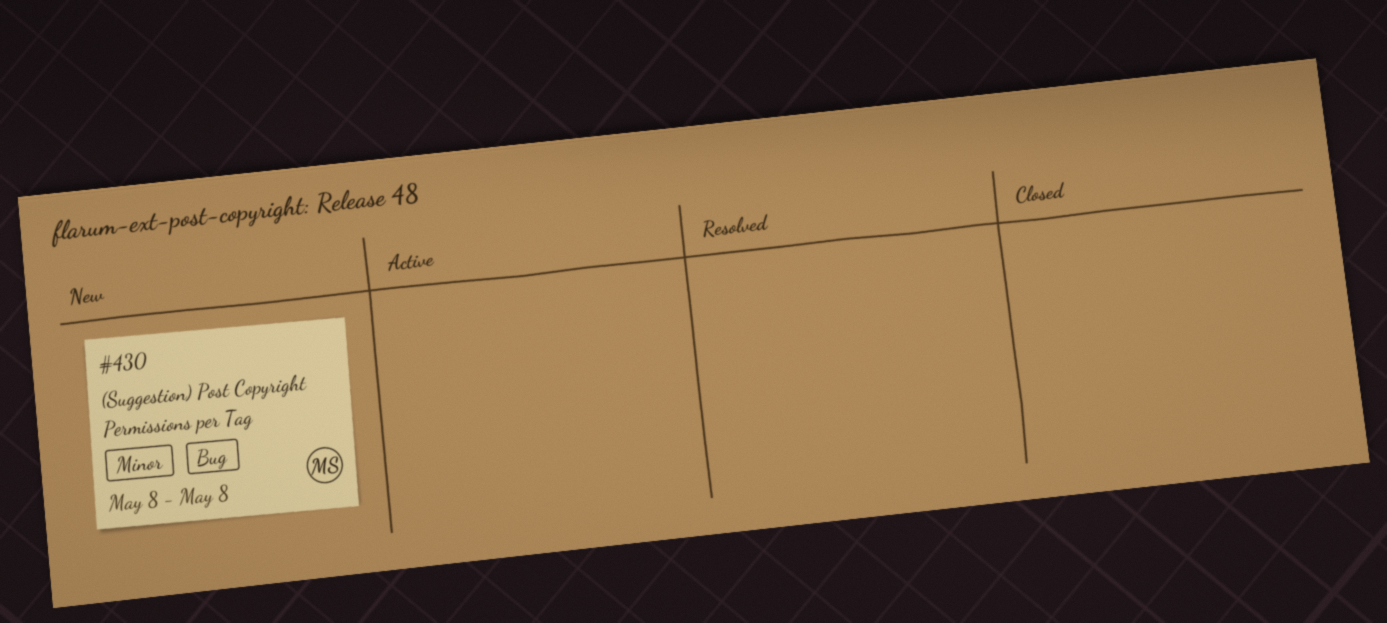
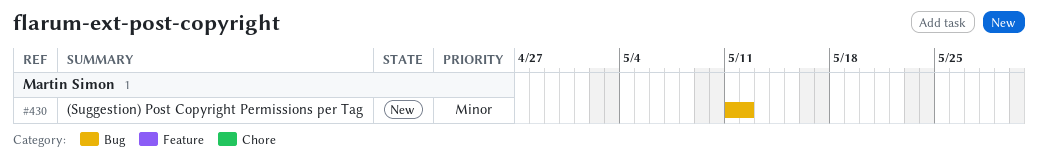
#430, start: May 8 -> May 11
#430, due: May 8 -> May 12

